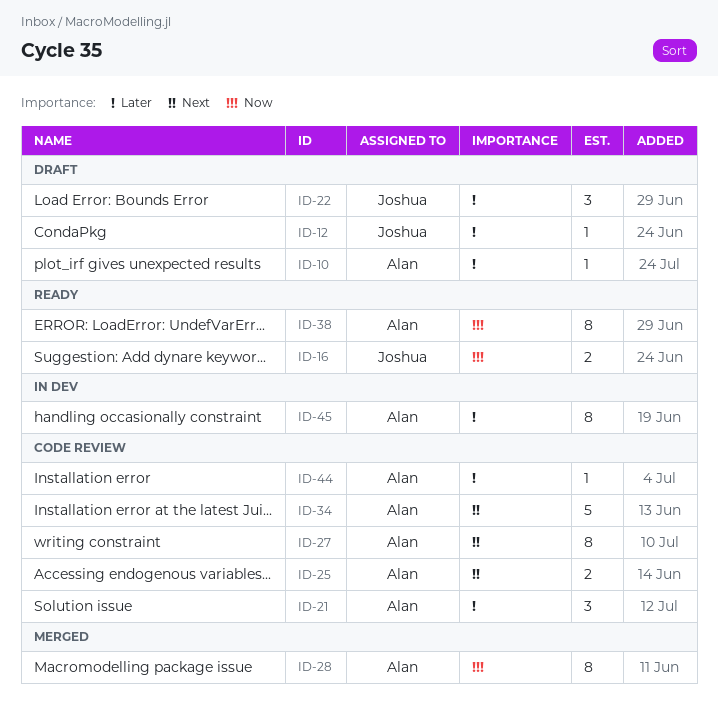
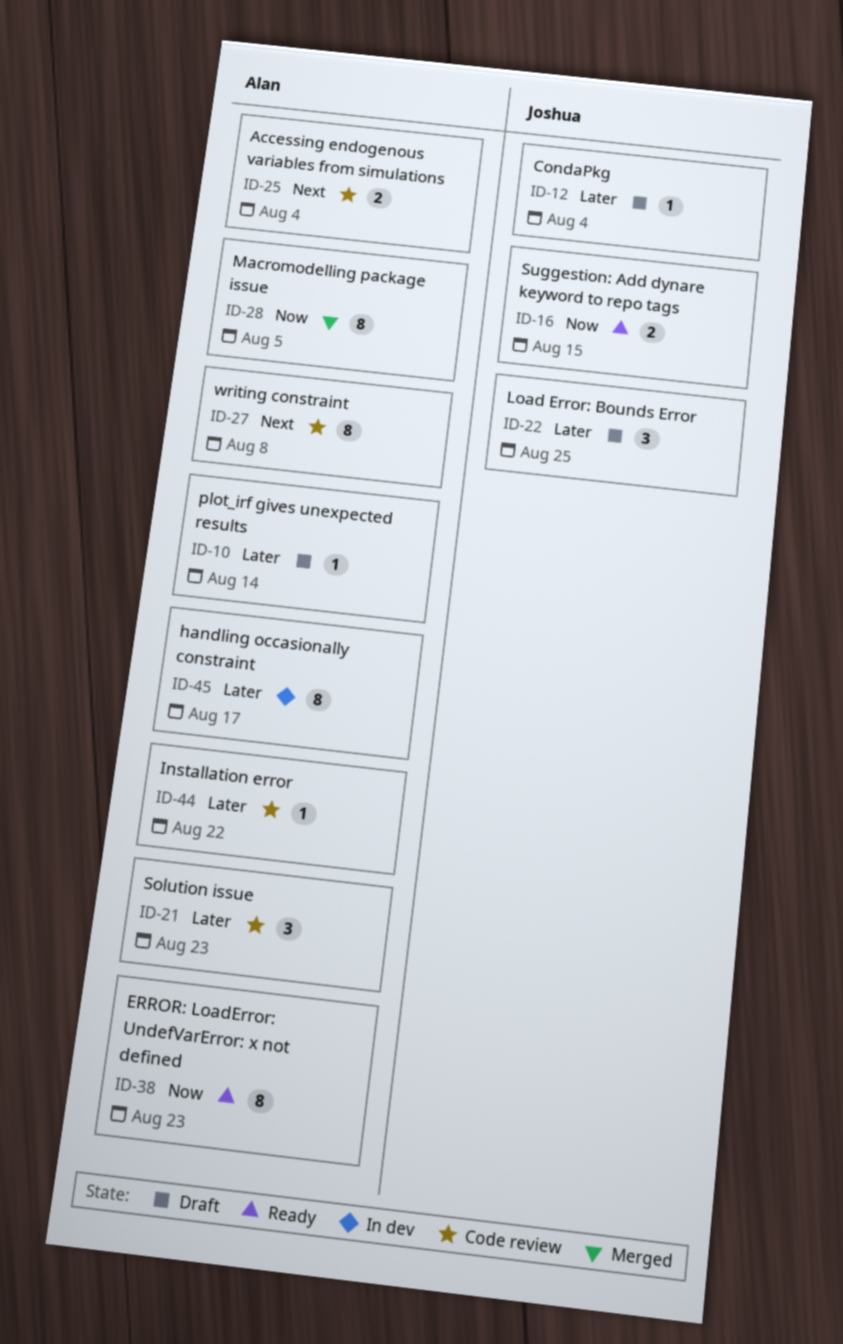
ID-34: present -> none

